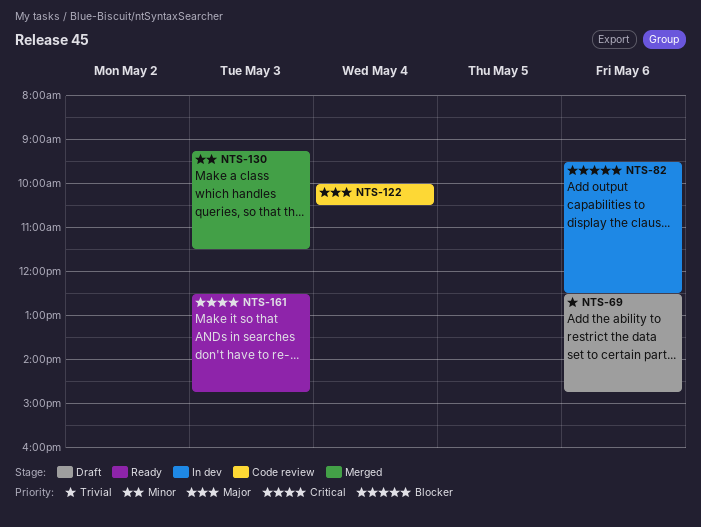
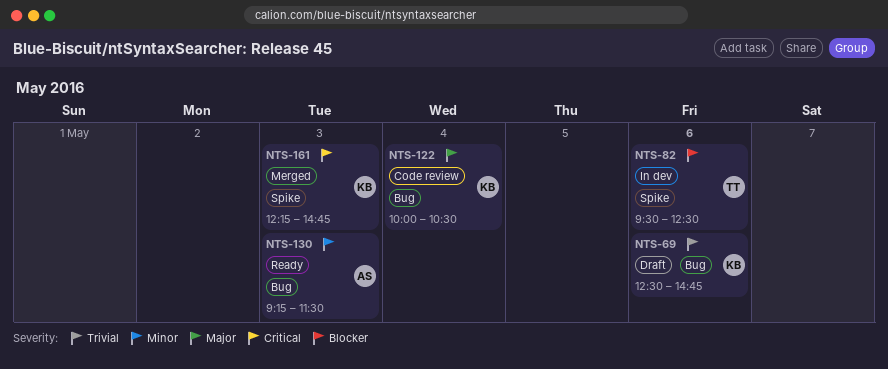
NTS-130, status: Merged -> Ready
NTS-161, status: Ready -> Merged
NTS-161, begins: 12:30 -> 12:15

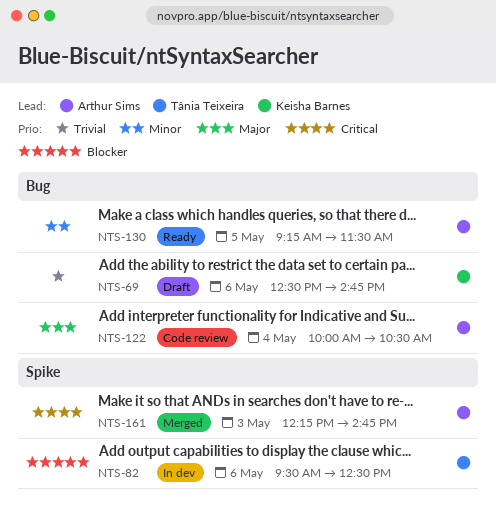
NTS-122, owner: Keisha Barnes -> Arthur Sims
NTS-130, day: May 3 -> May 5
NTS-161, owner: Keisha Barnes -> Arthur Sims

